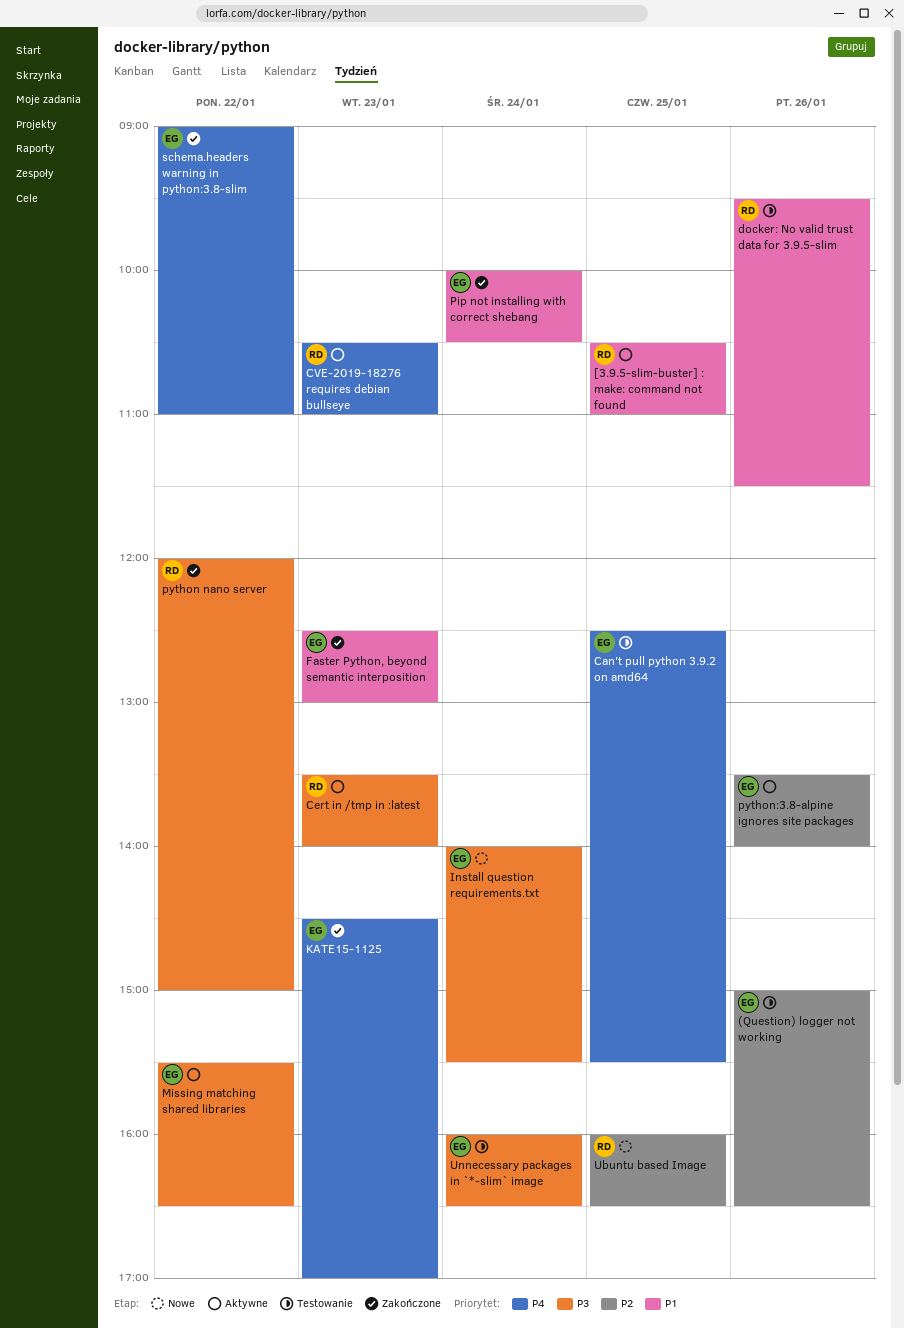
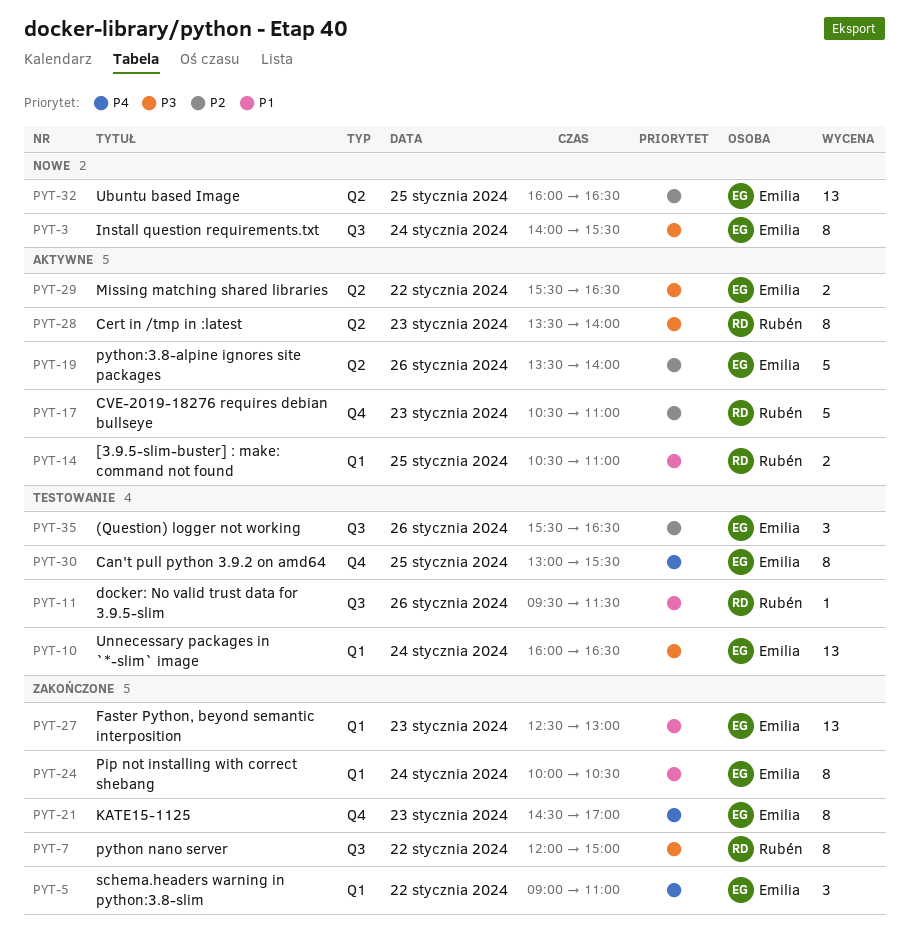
(Question) logger not working, begins: 15:00 -> 15:30
Can't pull python 3.9.2 on amd64, begins: 12:30 -> 13:00
CVE-2019-18276 requires debian bullseye, priority: P4 -> P2
Ubuntu based Image, owner: Rubén -> Emilia

